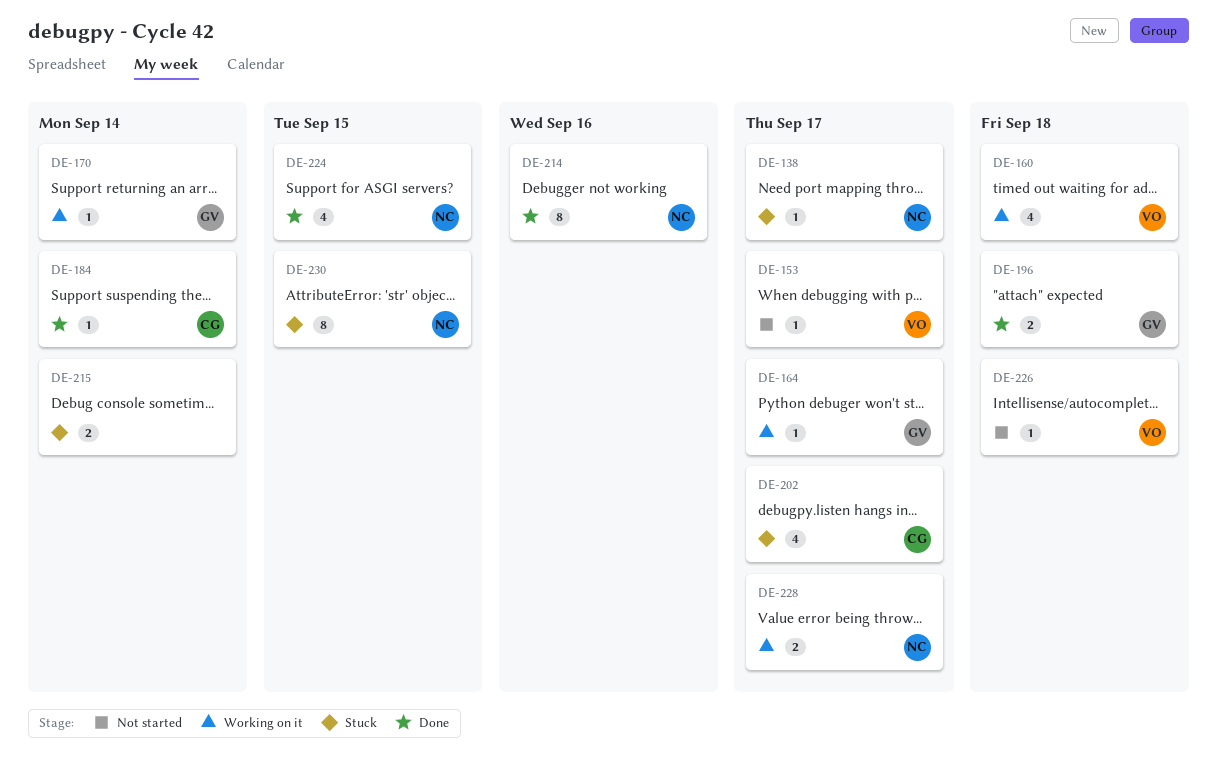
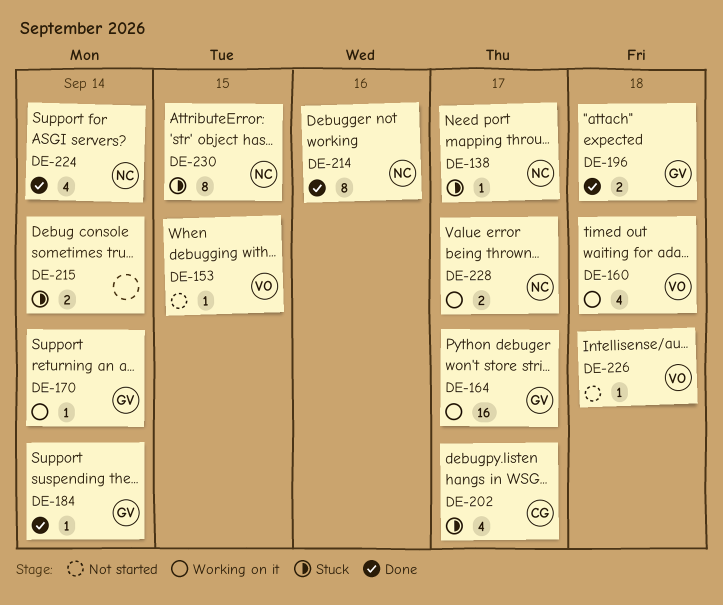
DE-153, due: Sep 17 -> Sep 15
DE-164, estimate: 1 -> 16
DE-184, owner: CG -> GV
DE-224, due: Sep 15 -> Sep 14

